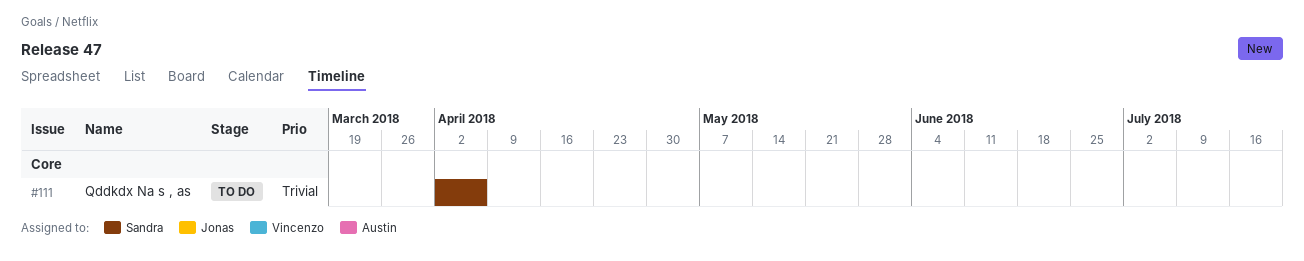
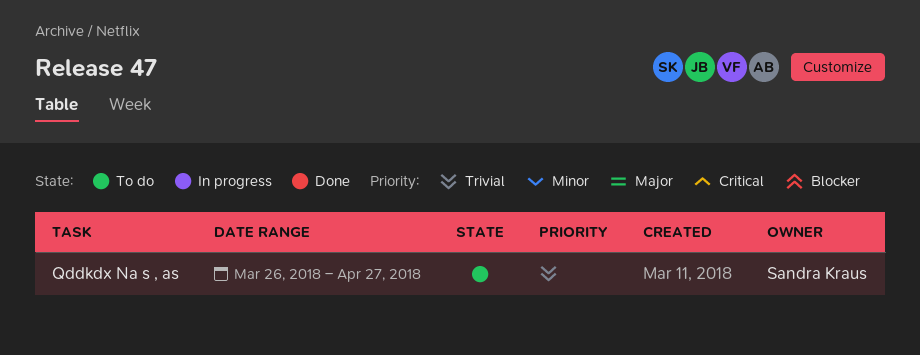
Qddkdx Na s , as, start: Apr 2 -> Mar 26
Qddkdx Na s , as, due: Apr 6 -> Apr 27

